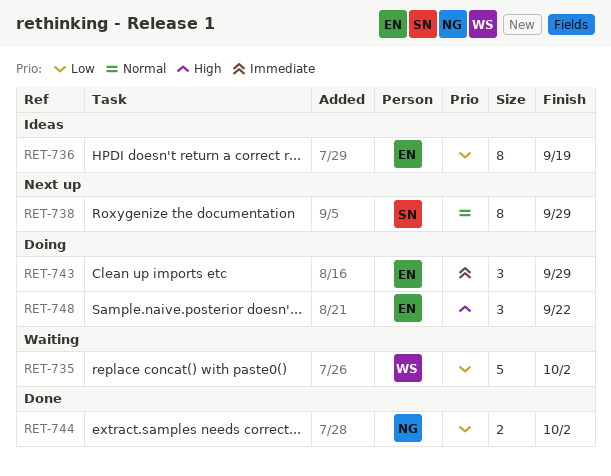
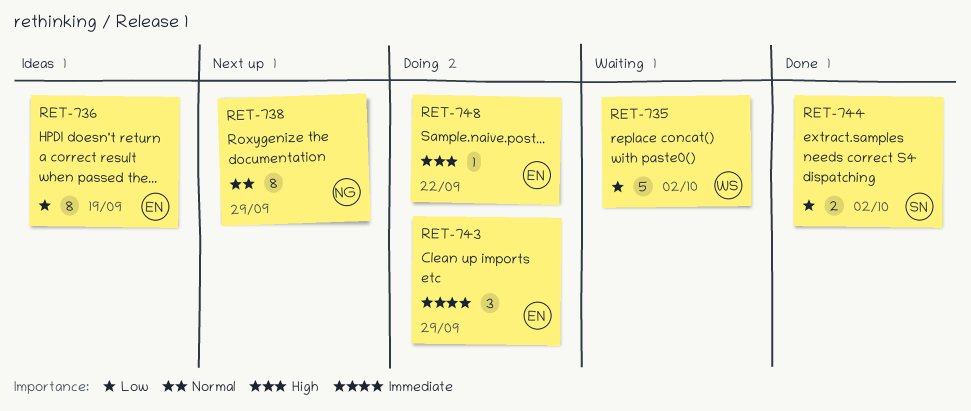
RET-738, owner: SN -> NG
RET-744, owner: NG -> SN
RET-748, estimate: 3 -> 1

